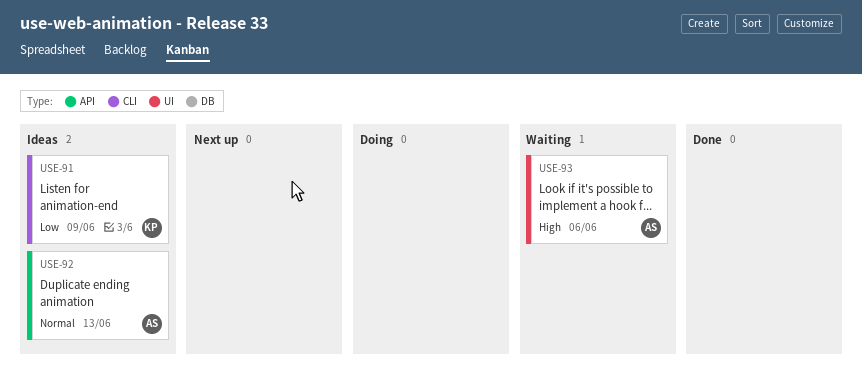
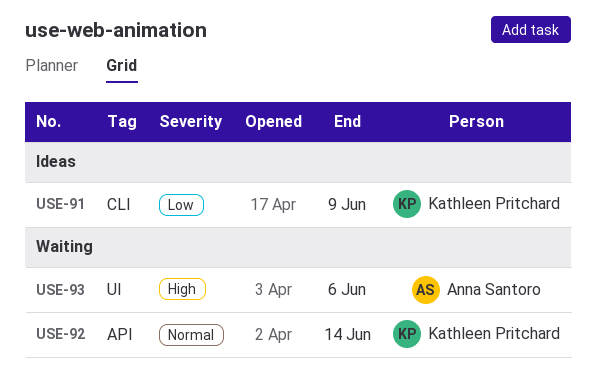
USE-92, status: Ideas -> Waiting
USE-92, owner: Anna Santoro -> Kathleen Pritchard
USE-92, due: Jun 13 -> Jun 14

